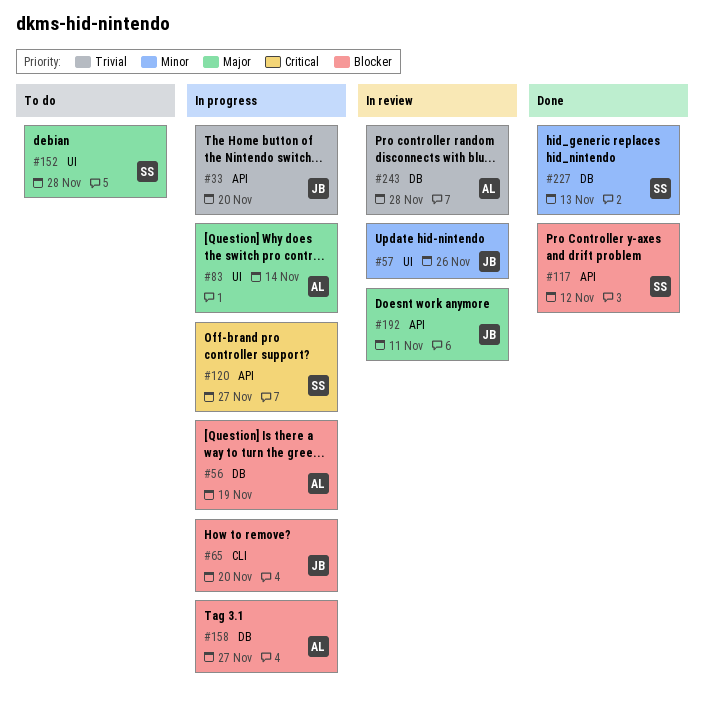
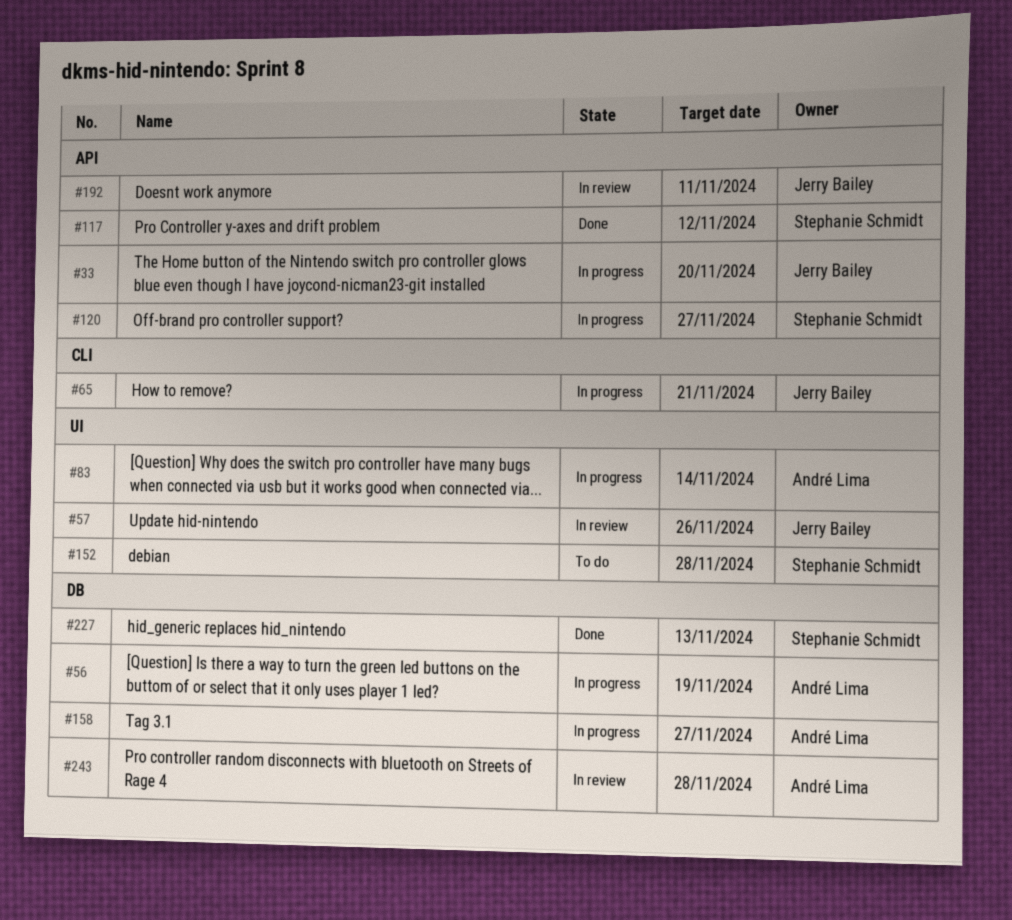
#65, due: Nov 20 -> Nov 21

